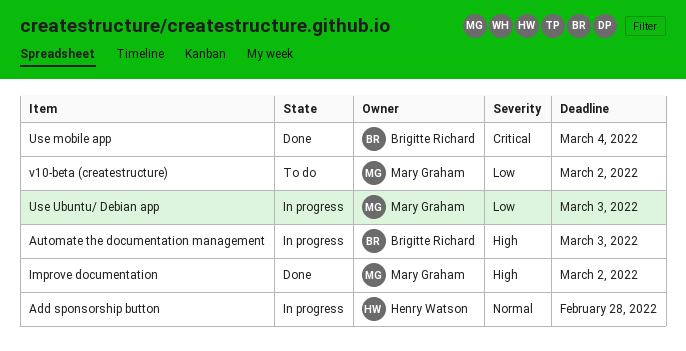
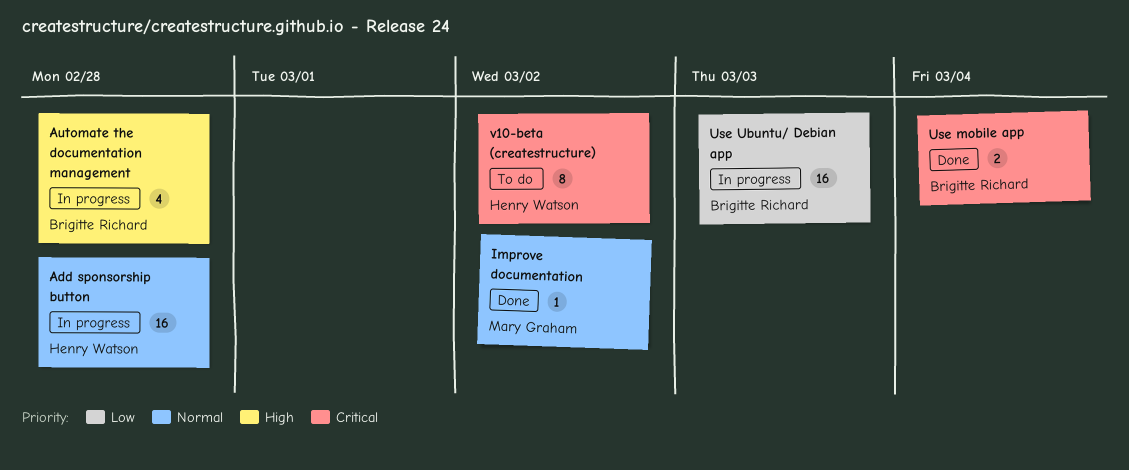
Automate the documentation management, due: Mar 3 -> Feb 28
Improve documentation, priority: High -> Normal
Use Ubuntu/ Debian app, owner: Mary Graham -> Brigitte Richard
v10-beta (createstructure), owner: Mary Graham -> Henry Watson
v10-beta (createstructure), priority: Low -> Critical

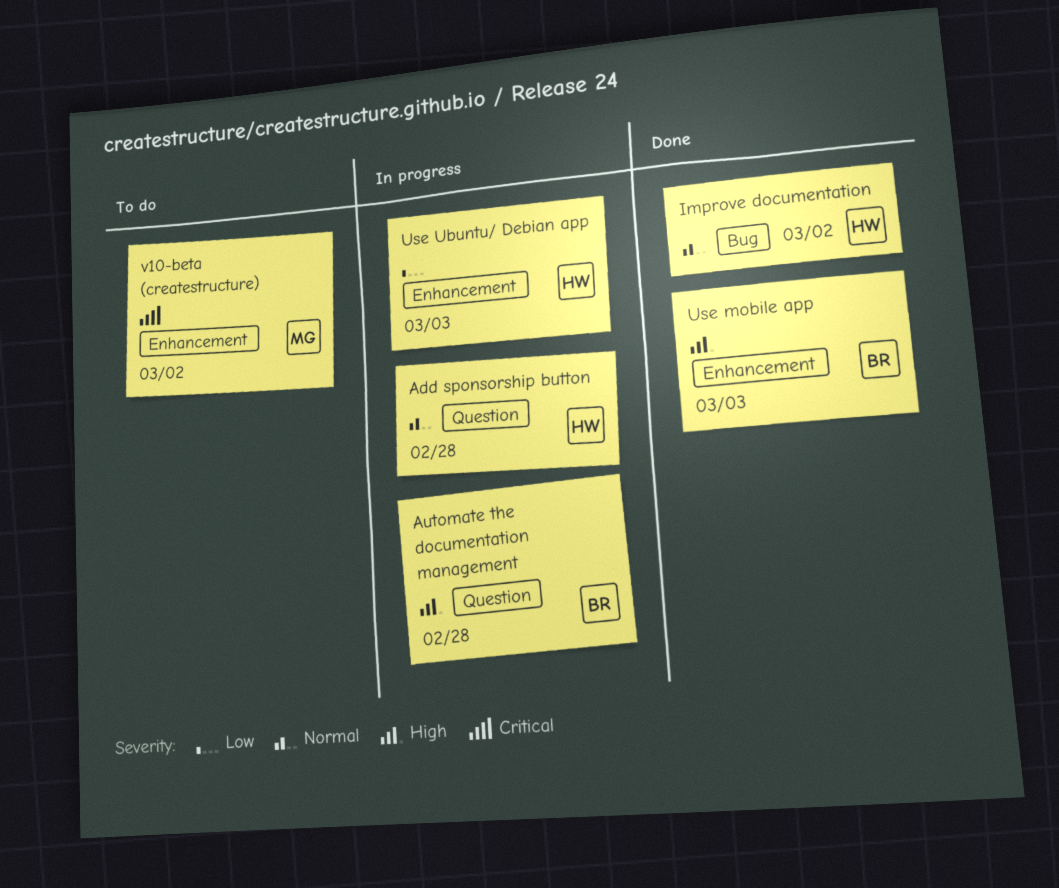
Improve documentation, owner: Mary Graham -> Henry Watson
Use mobile app, priority: Critical -> High
Use mobile app, due: Mar 4 -> Mar 3
Use Ubuntu/ Debian app, owner: Brigitte Richard -> Henry Watson
v10-beta (createstructure), owner: Henry Watson -> Mary Graham

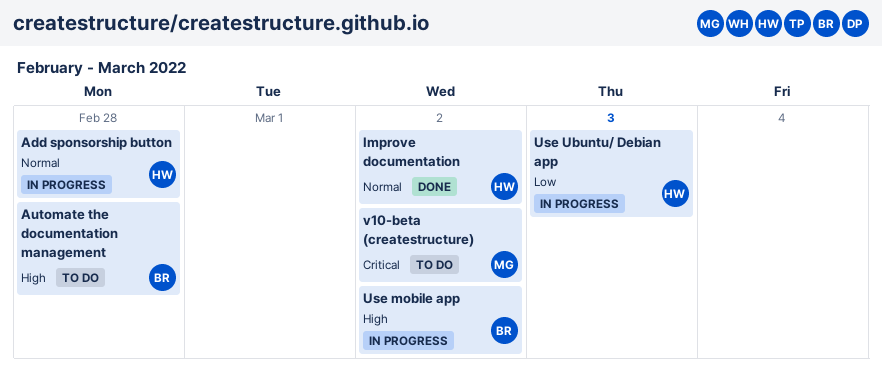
Automate the documentation management, status: In progress -> To do
Use mobile app, status: Done -> In progress
Use mobile app, due: Mar 3 -> Mar 2

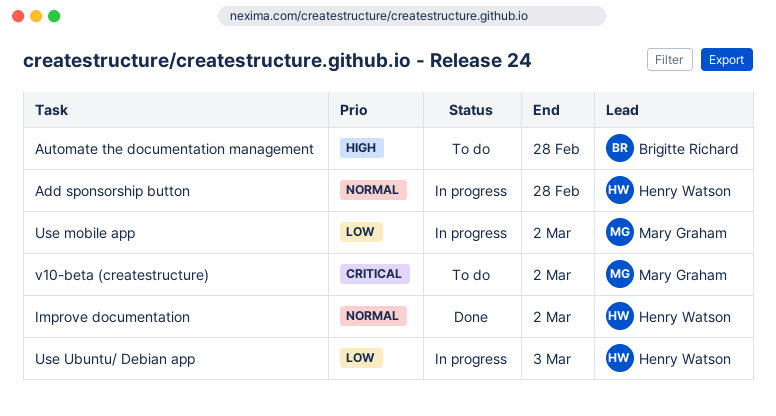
Use mobile app, owner: Brigitte Richard -> Mary Graham
Use mobile app, priority: High -> Low

